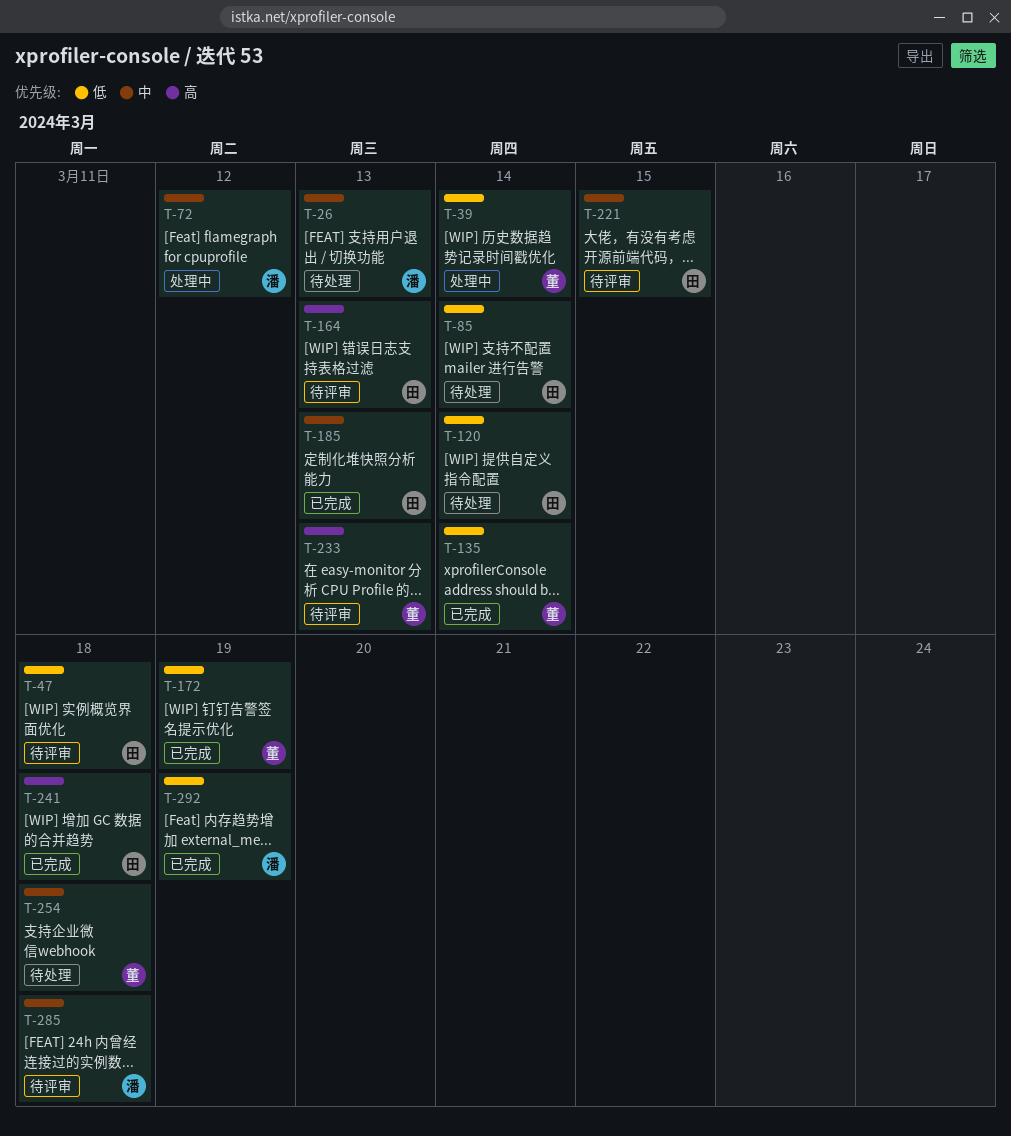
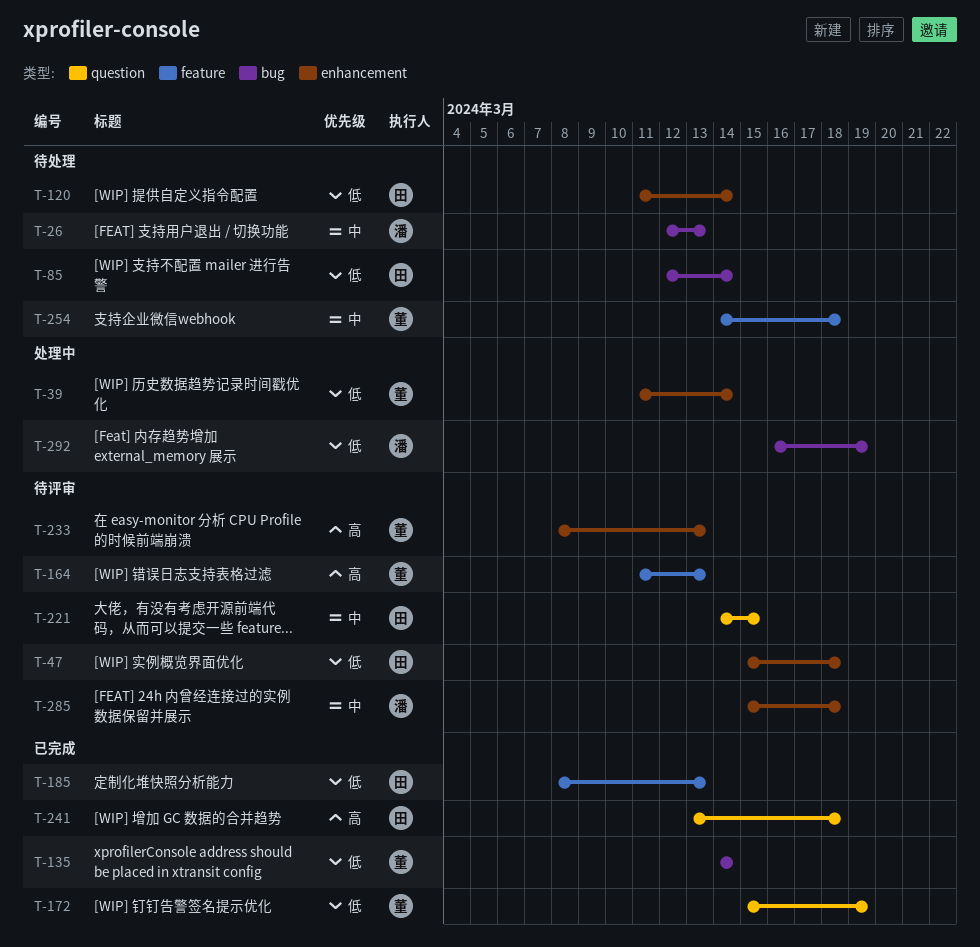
T-72: present -> none
T-164, owner: 田 -> 董
T-185, priority: 中 -> 低
T-292, status: 已完成 -> 处理中

